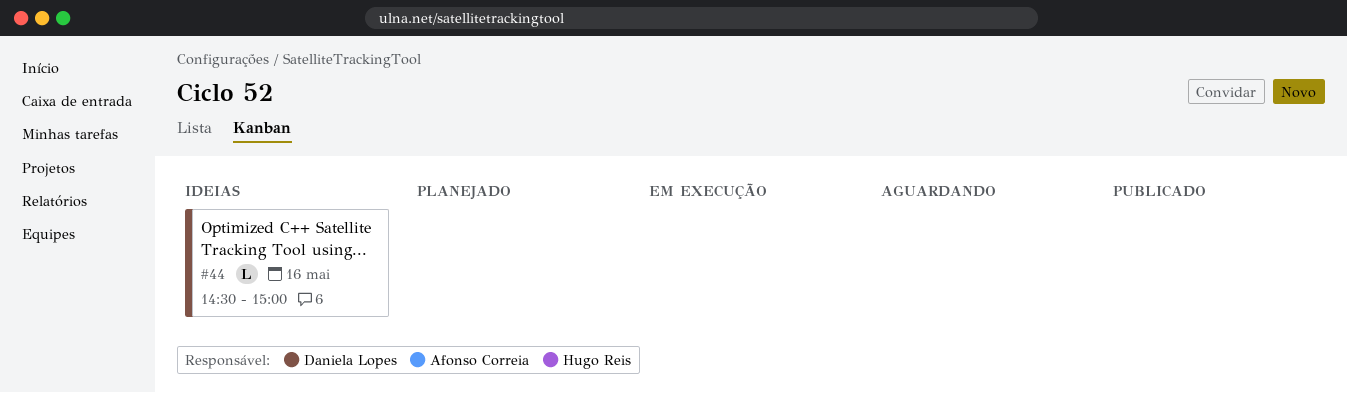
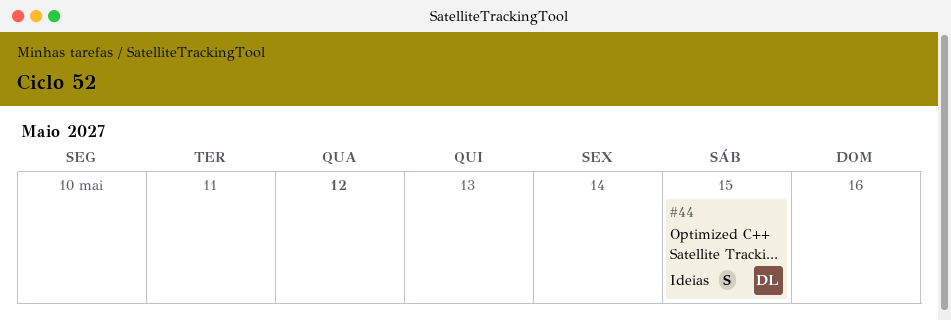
#44, estimate: L -> S
#44, day: May 16 -> May 15

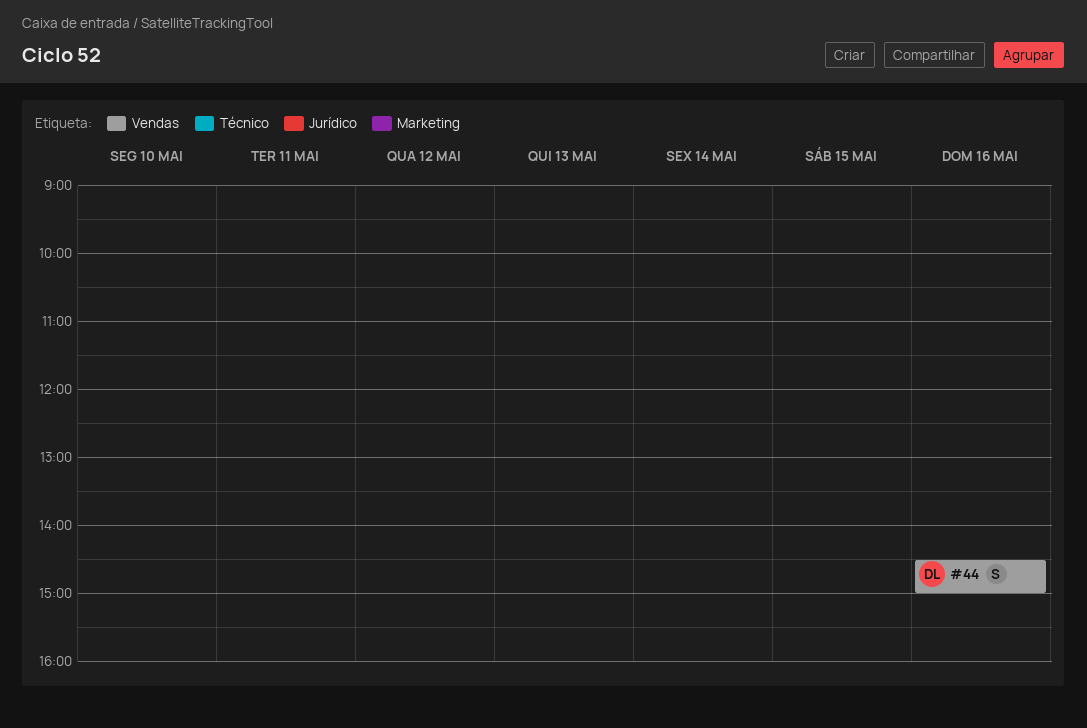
#44, day: May 15 -> May 16

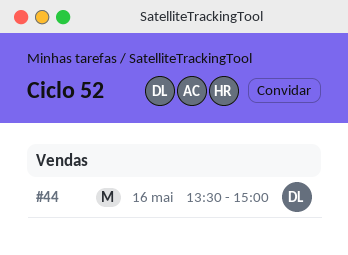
#44, estimate: S -> M
#44, begins: 14:30 -> 13:30

